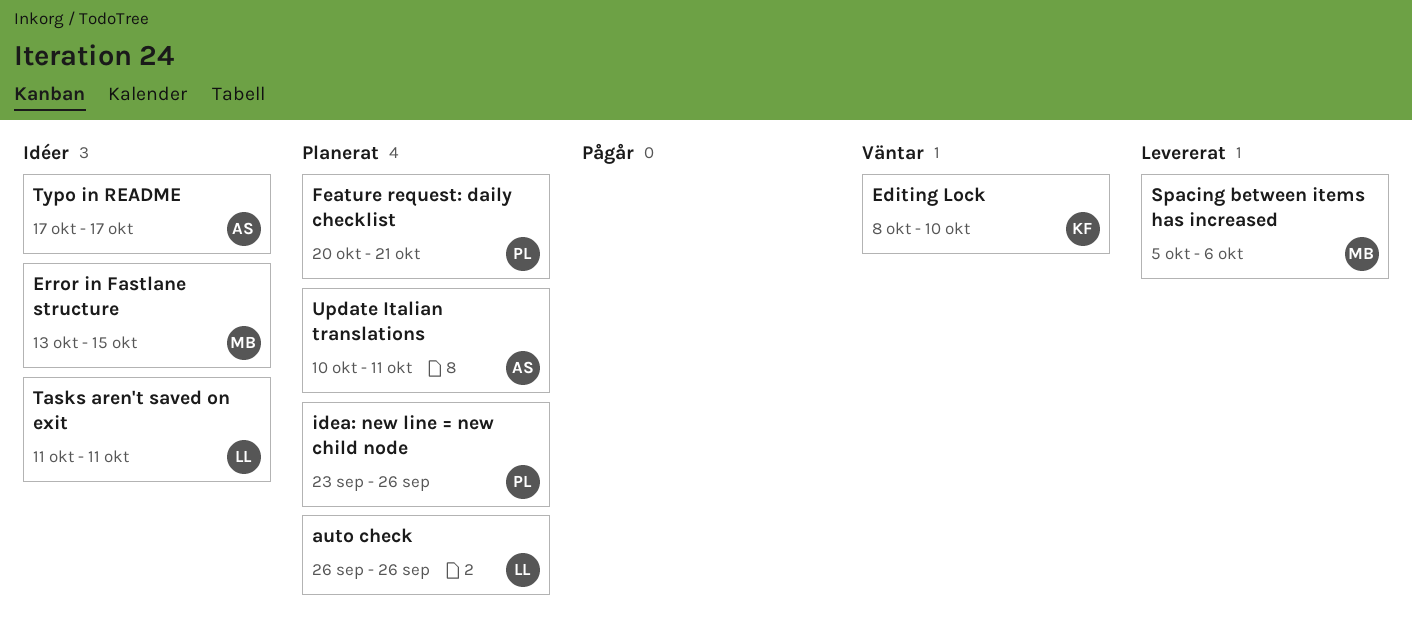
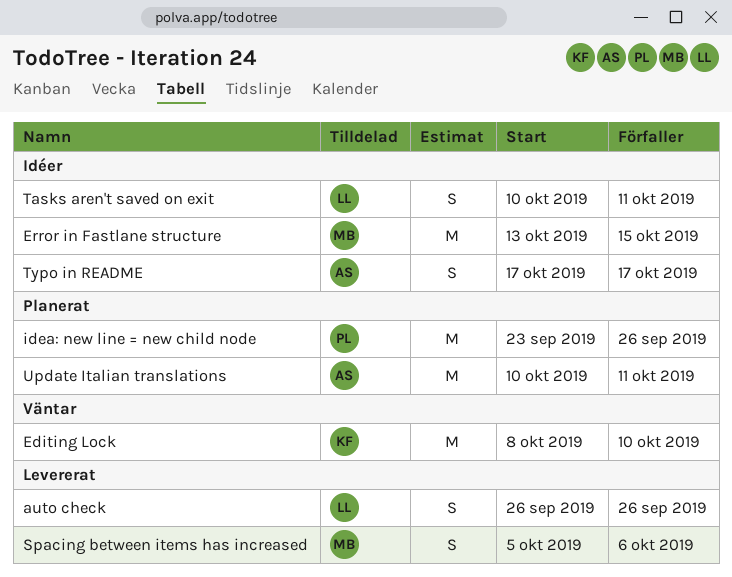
auto check, status: Planerat -> Levererat
Feature request: daily checklist: present -> none
Tasks aren't saved on exit, start: Oct 11 -> Oct 10

